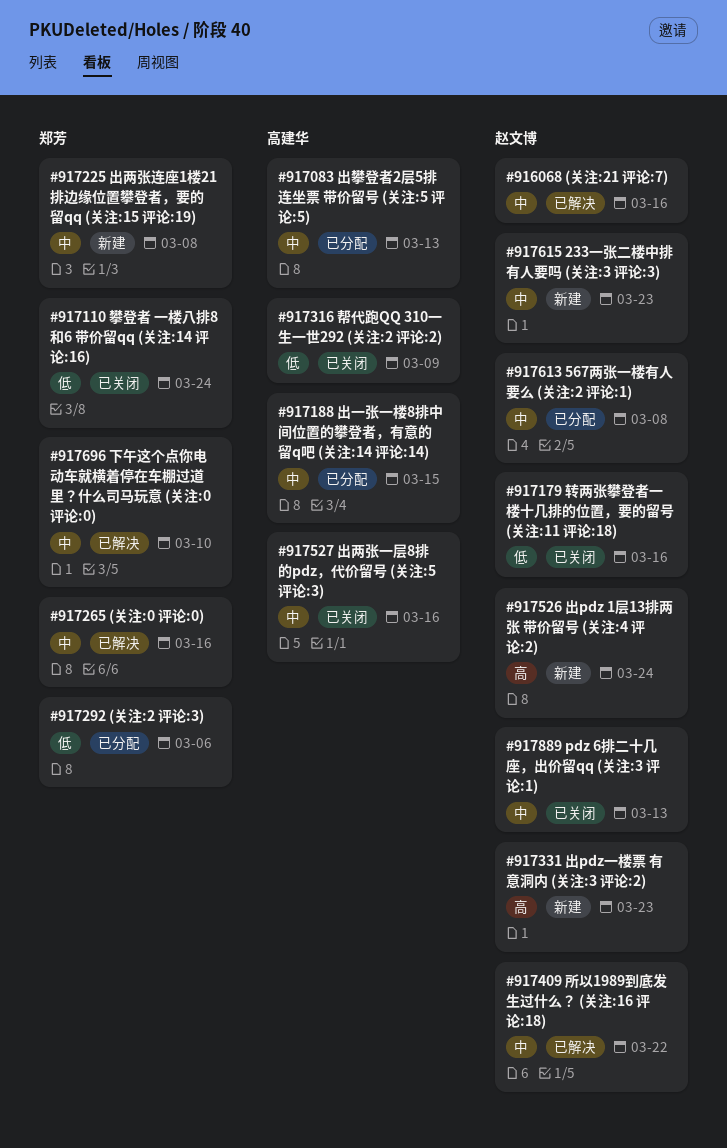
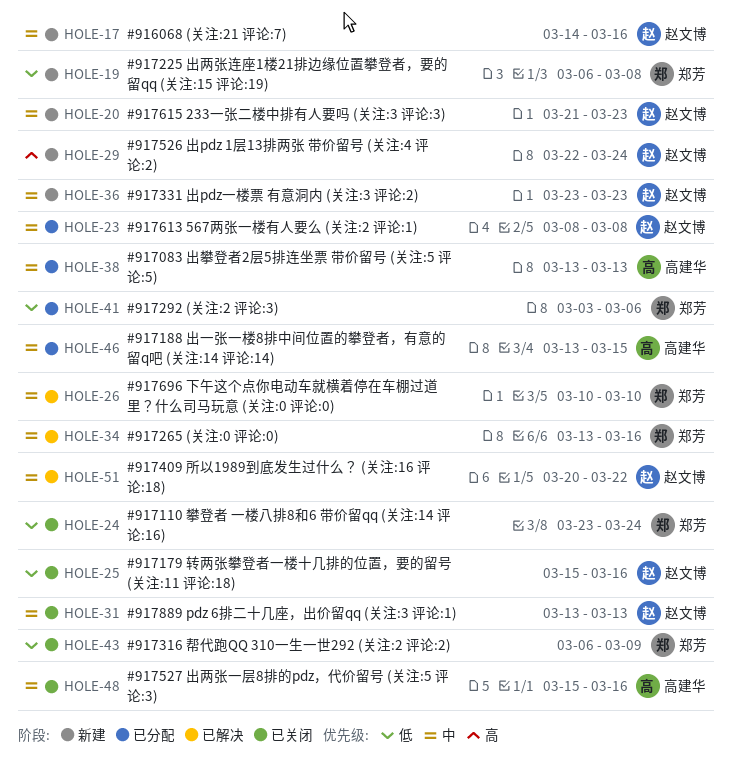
#916068 (关注:21 评论:7), status: 已解决 -> 新建
#917225 出两张连座1楼21排边缘位置攀登者，要的留qq (关注:15 评论:19), priority: 中 -> 低
#917316 帮代跑QQ 310一生一世292 (关注:2 评论:2), owner: 高建华 -> 郑芳
#917331 出pdz一楼票 有意洞内 (关注:3 评论:2), priority: 高 -> 中

